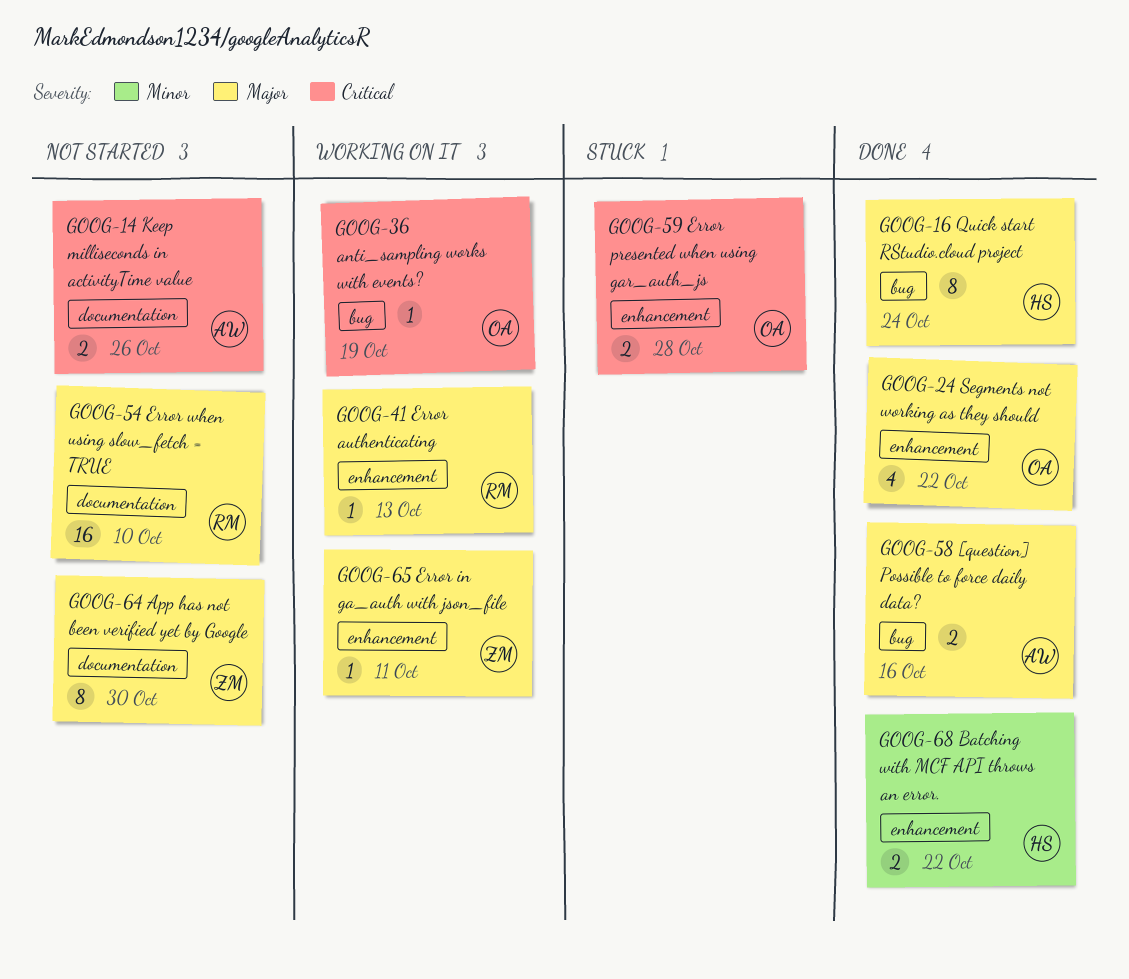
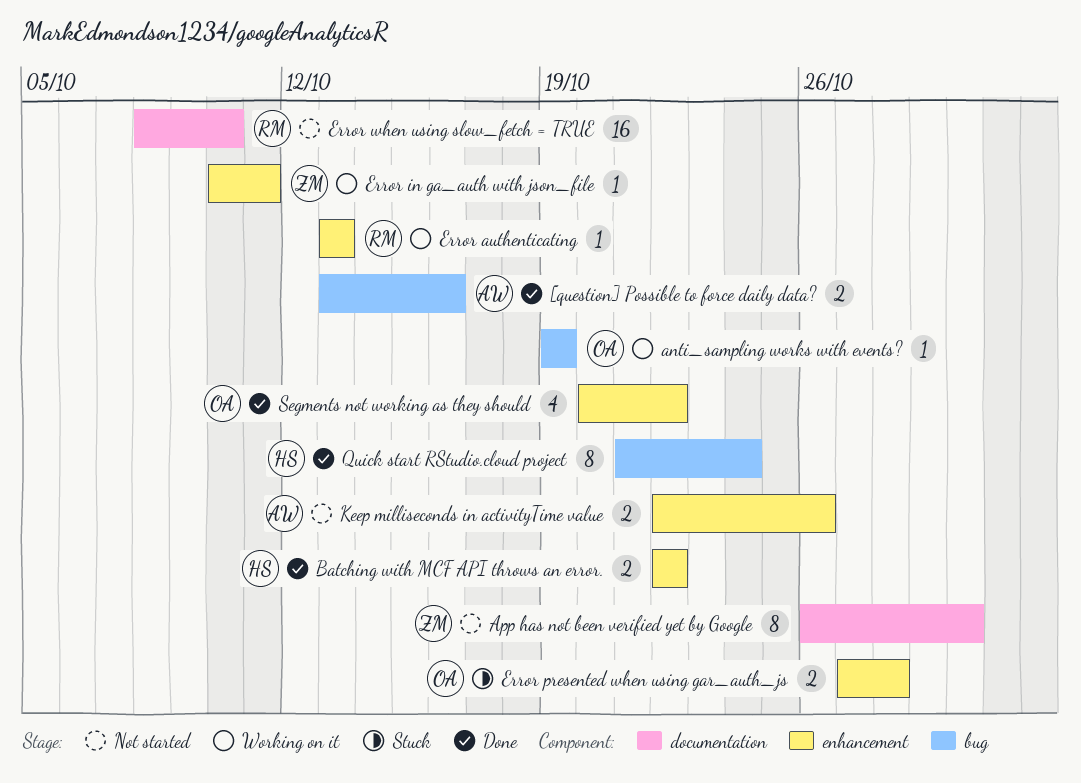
Keep milliseconds in activityTime value, label: documentation -> enhancement

